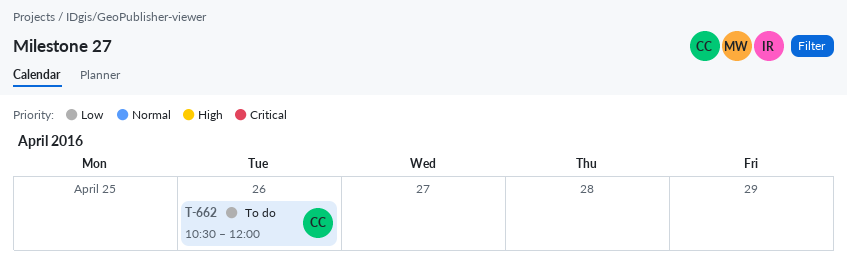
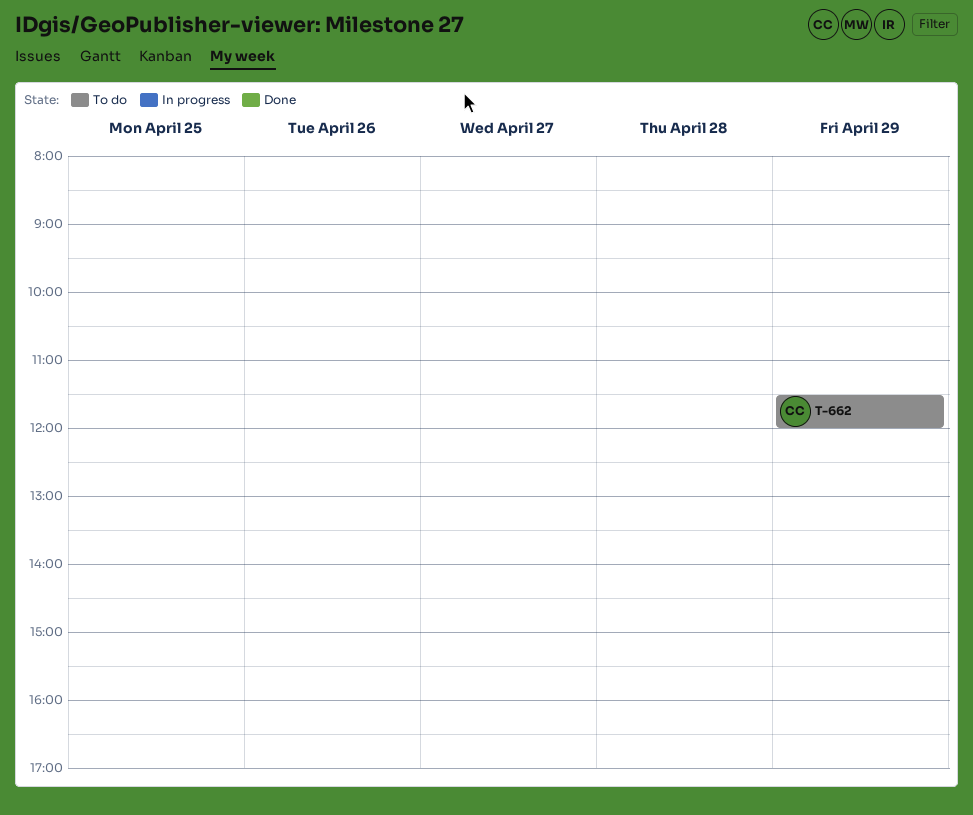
T-662, day: Apr 26 -> Apr 29
T-662, begins: 10:30 -> 11:30

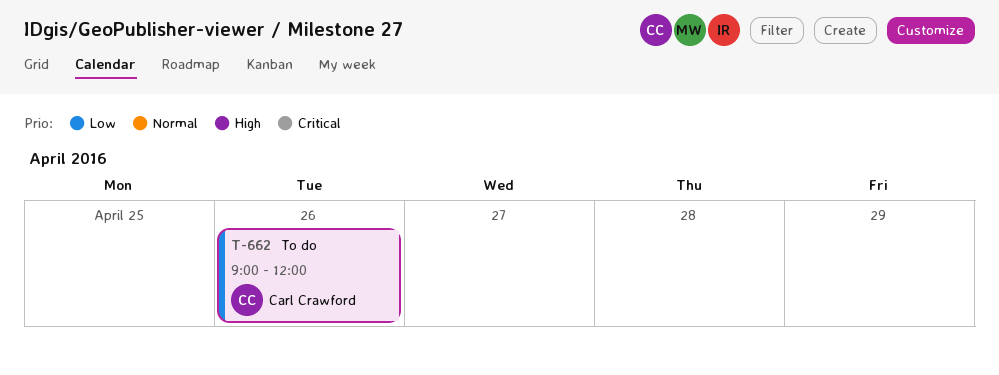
T-662, day: Apr 29 -> Apr 26
T-662, begins: 11:30 -> 09:00

